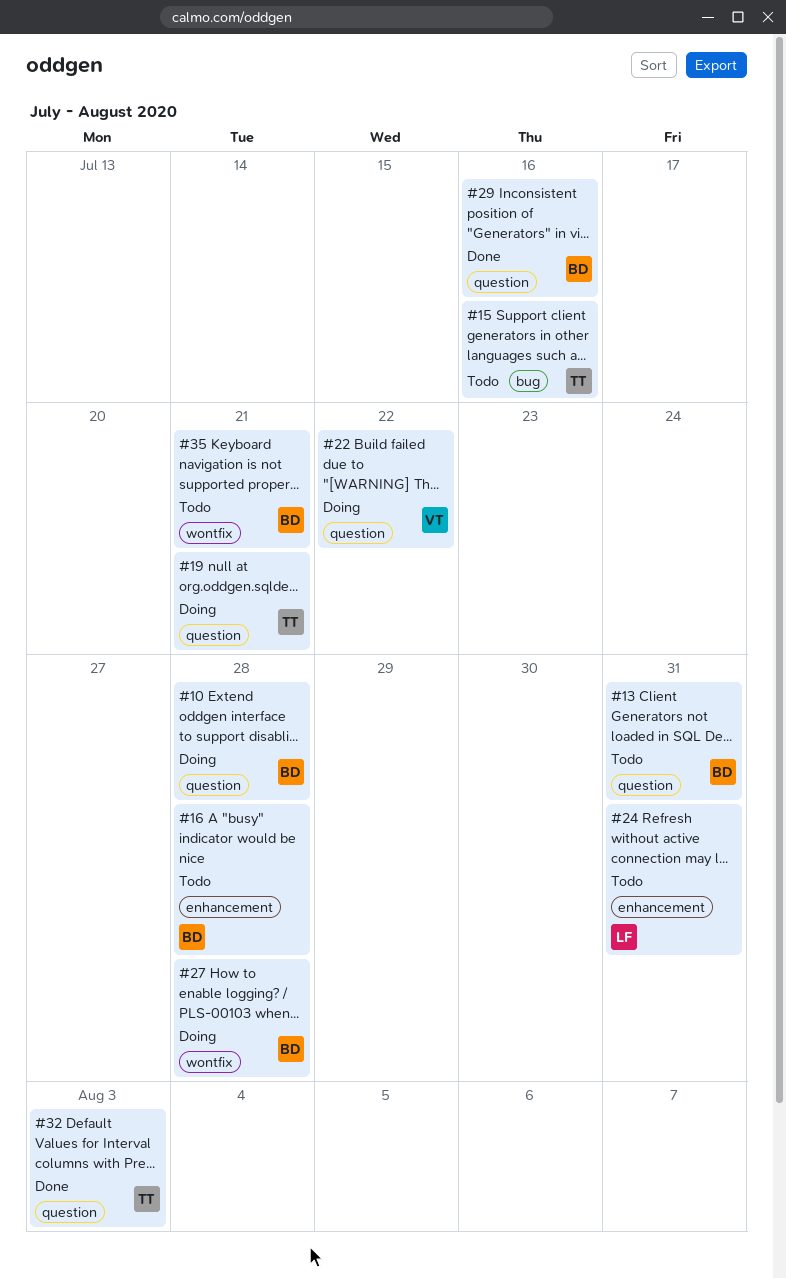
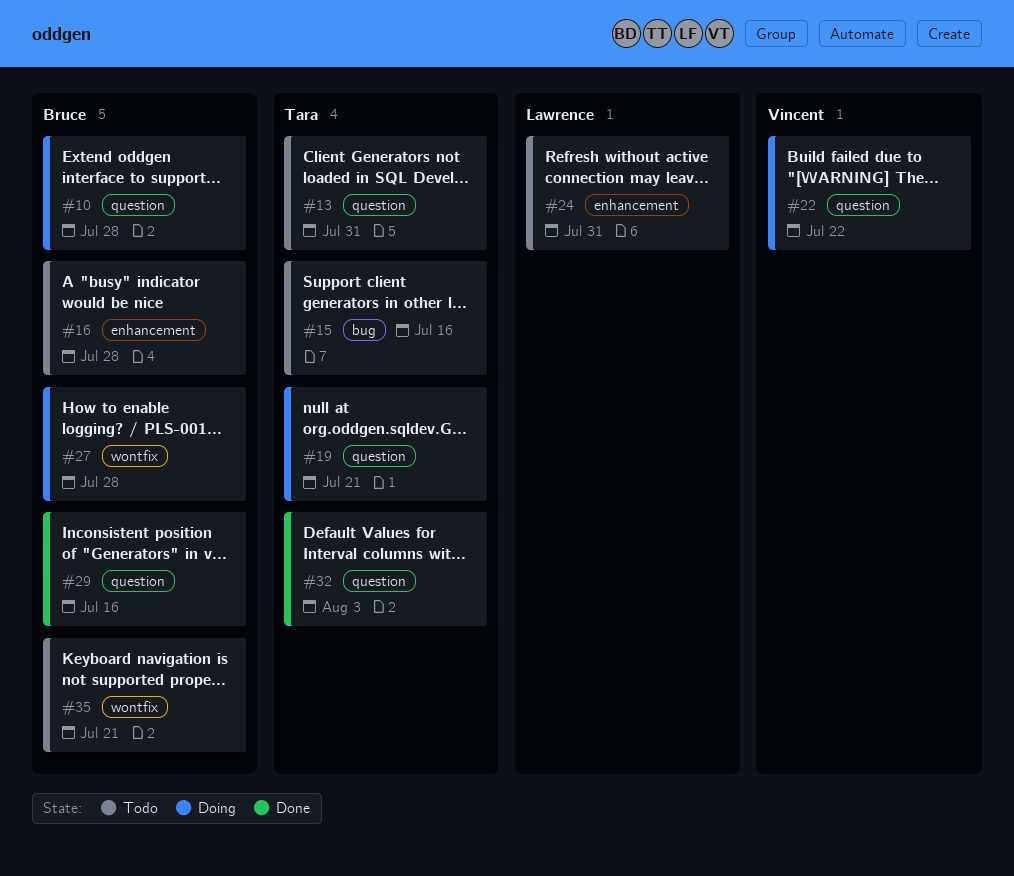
#13, owner: Bruce -> Tara

